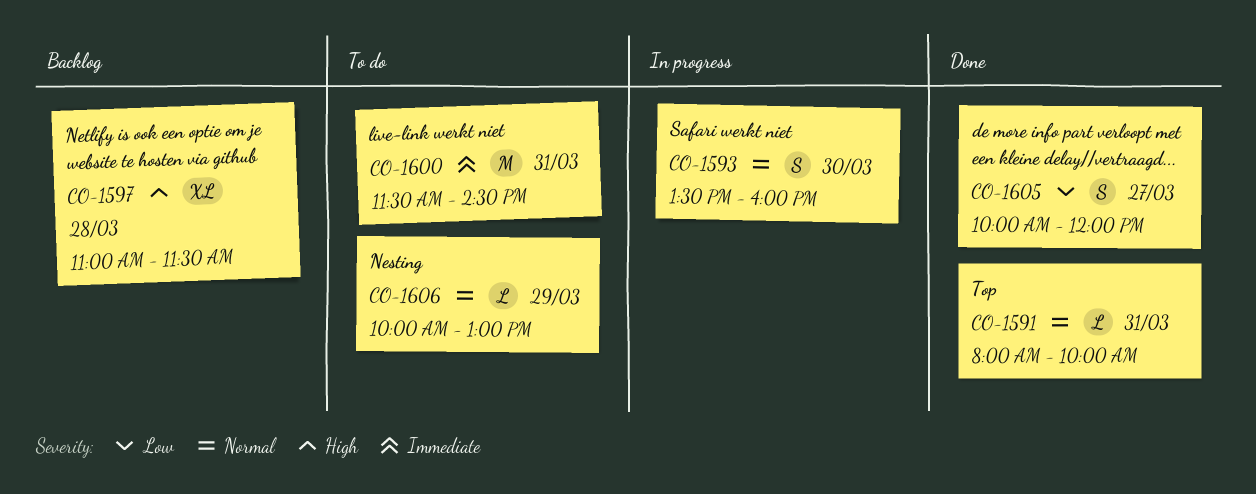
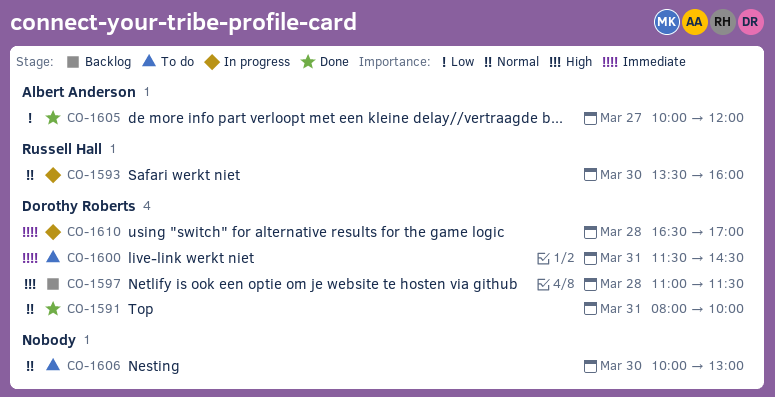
CO-1606, day: Mar 29 -> Mar 30
CO-1610: none -> present

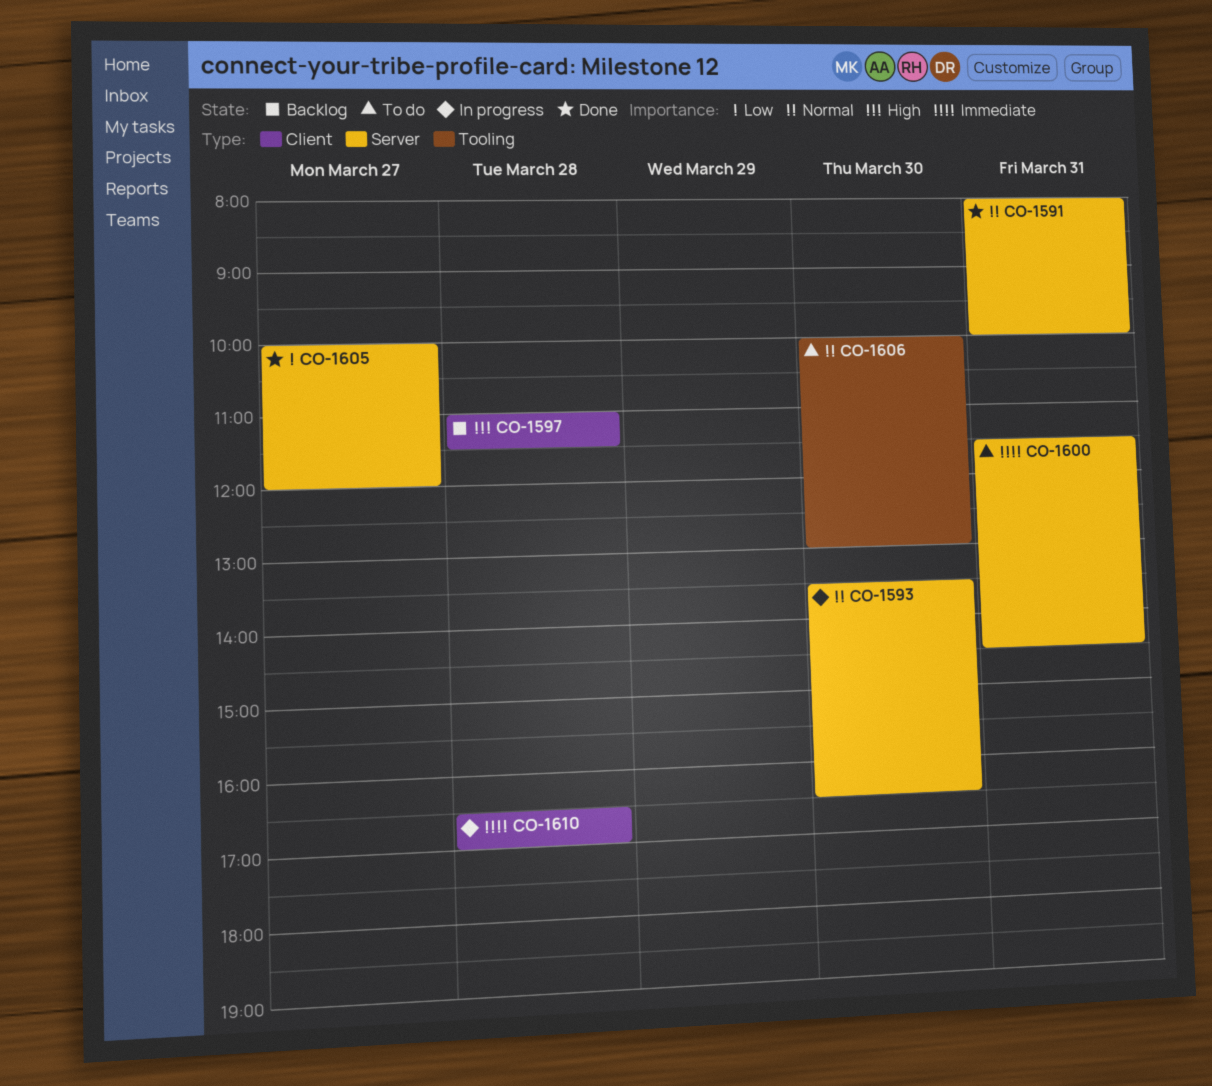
CO-1593, ends: 16:00 -> 16:30

